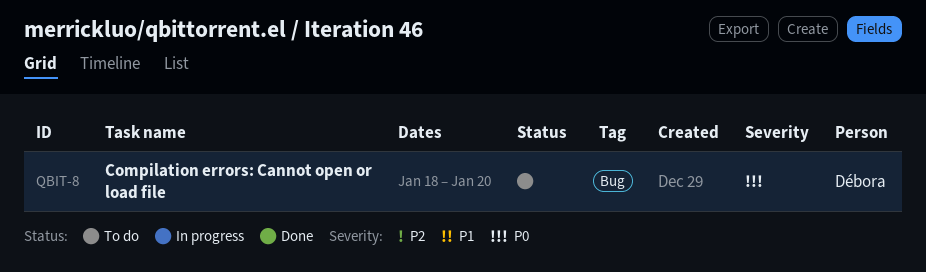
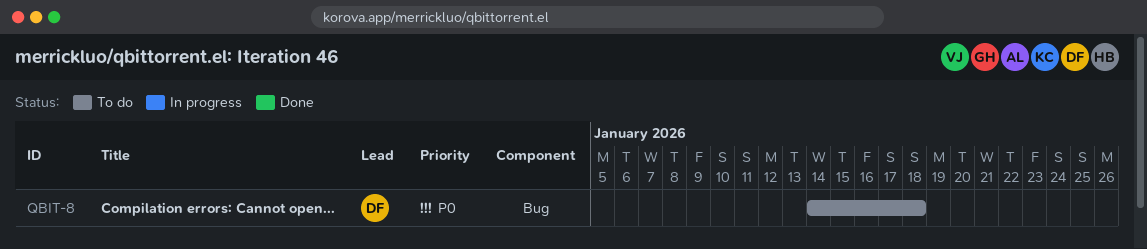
QBIT-8, start: Jan 18 -> Jan 14
QBIT-8, due: Jan 20 -> Jan 18

